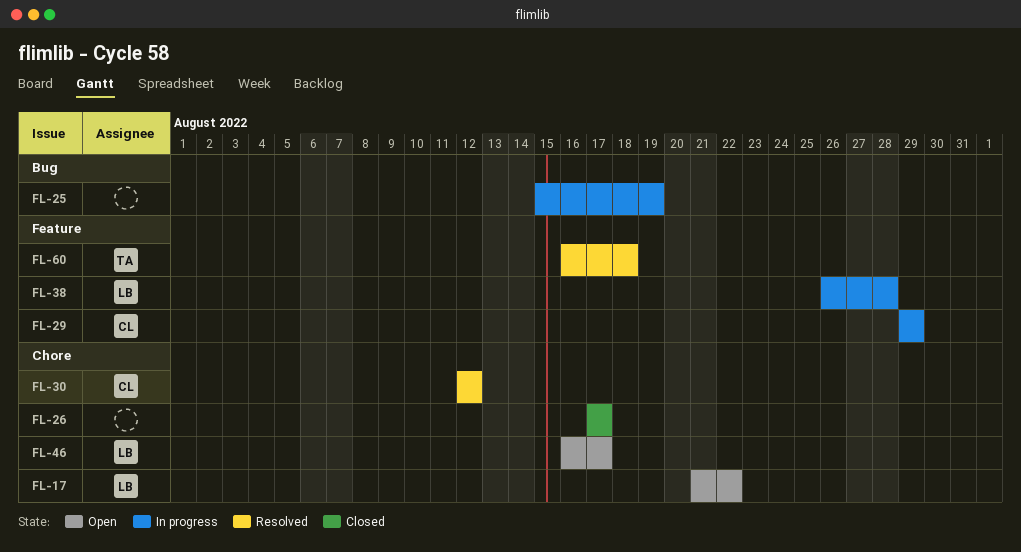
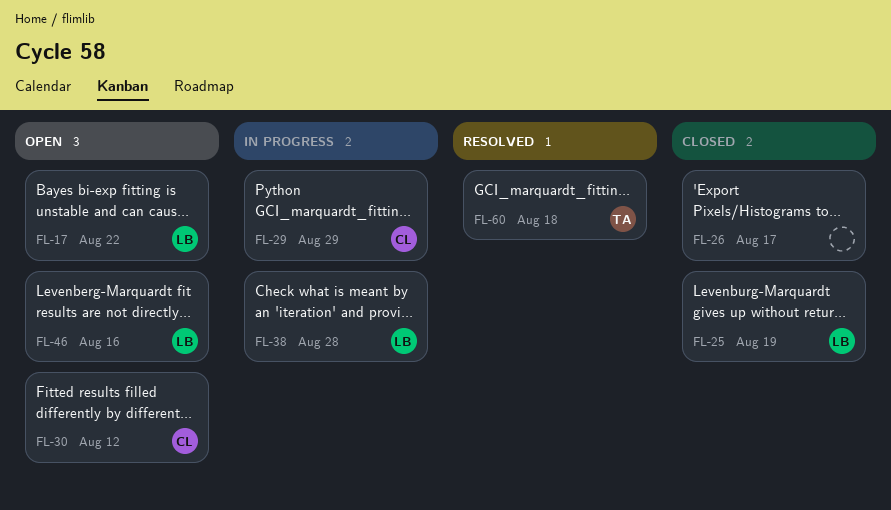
FL-25, status: In progress -> Closed
FL-25, owner: none -> LB
FL-30, status: Resolved -> Open
FL-46, due: Aug 17 -> Aug 16

